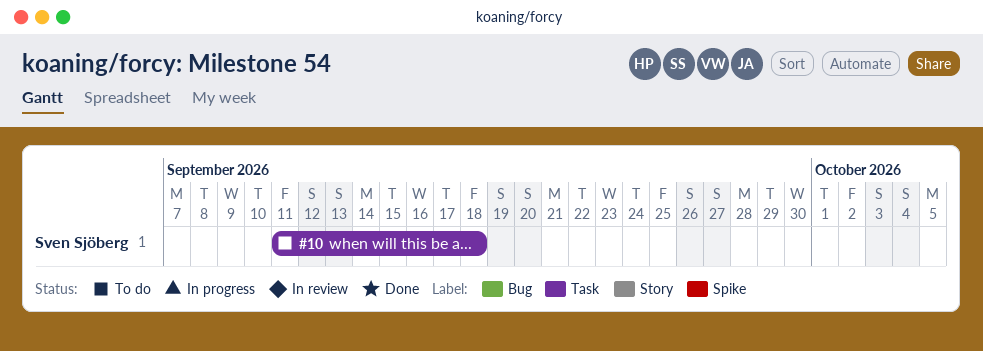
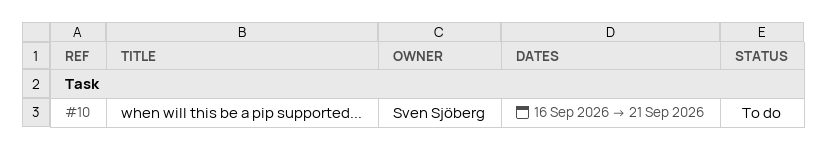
#10, start: Sep 11 -> Sep 16
#10, due: Sep 18 -> Sep 21

